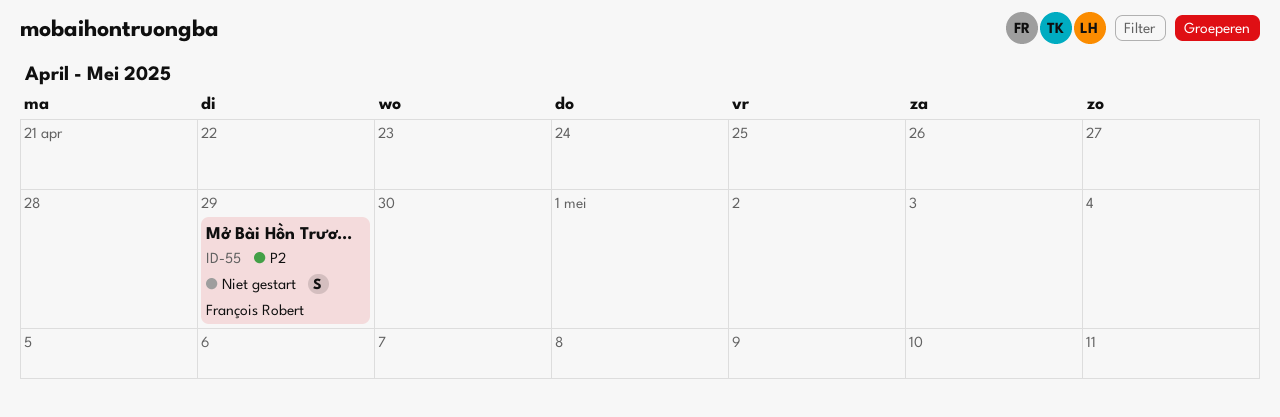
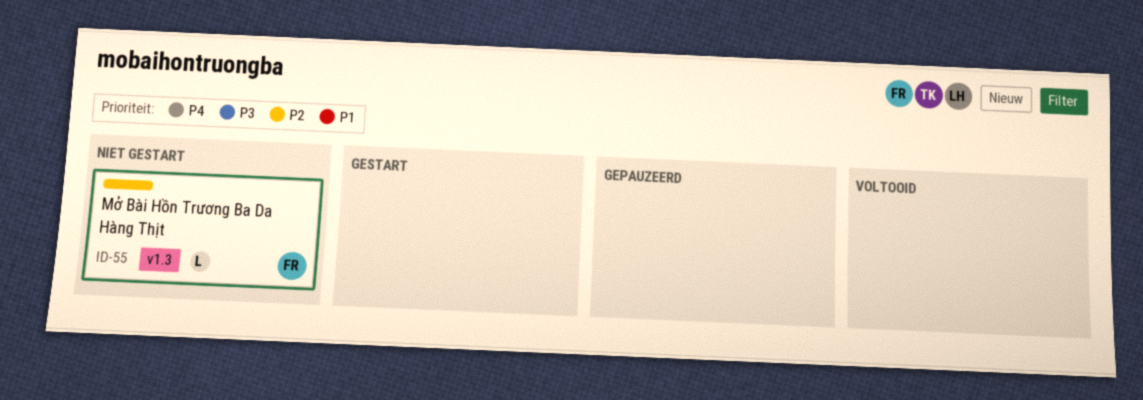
ID-55, estimate: S -> L

